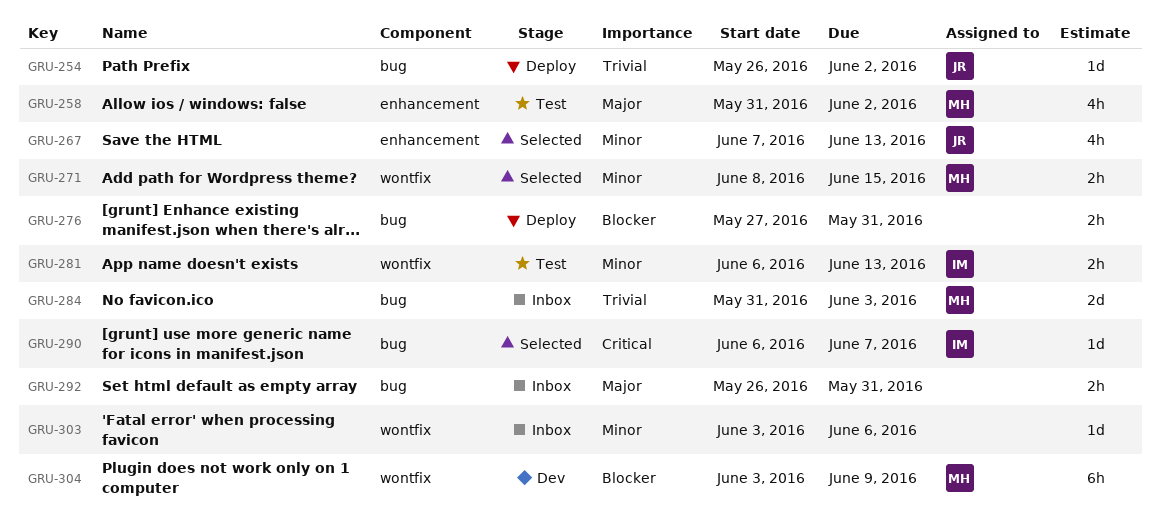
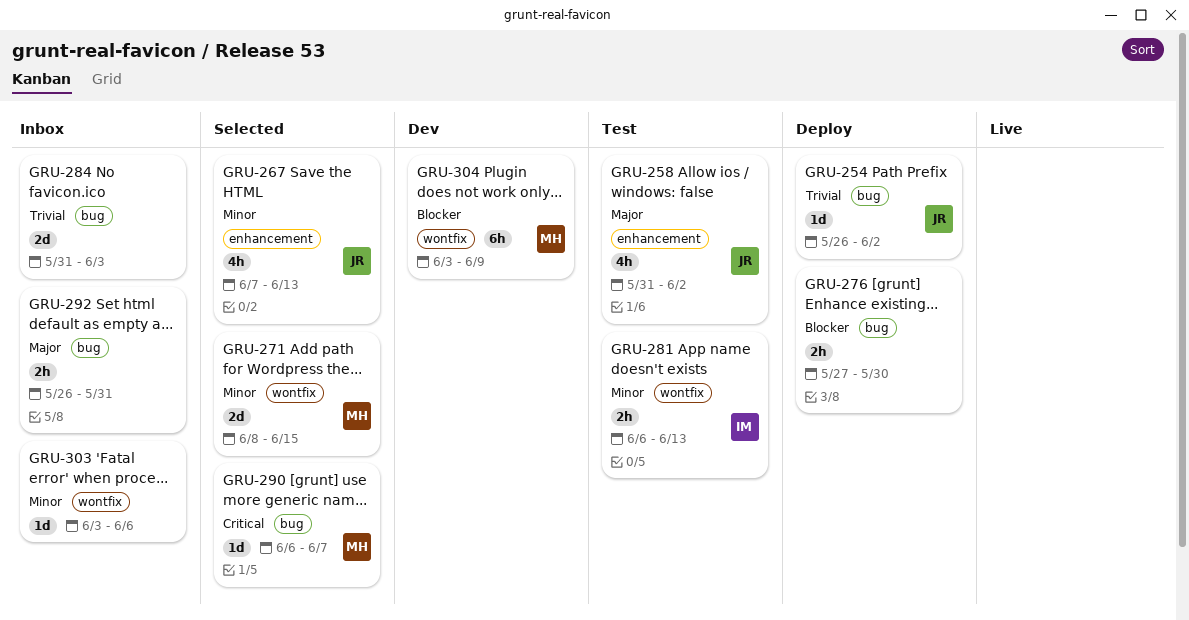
GRU-258, owner: MH -> JR
GRU-271, estimate: 2h -> 2d
GRU-276, due: May 31 -> May 30
GRU-284, owner: MH -> none
GRU-290, owner: IM -> MH

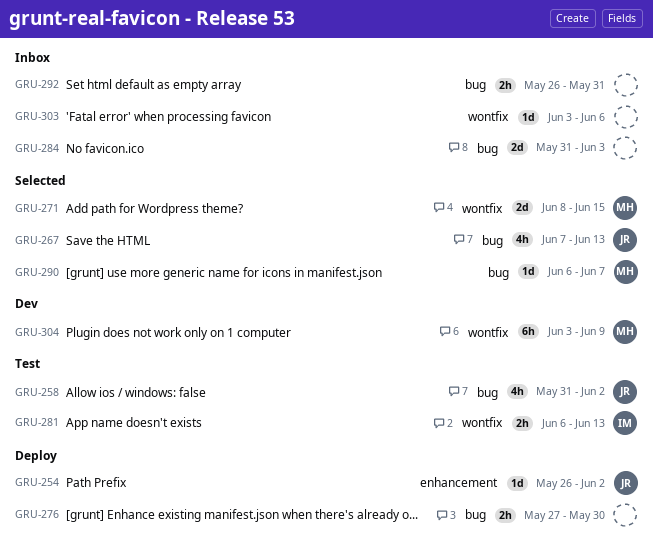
GRU-254, label: bug -> enhancement
GRU-258, label: enhancement -> bug
GRU-267, label: enhancement -> bug

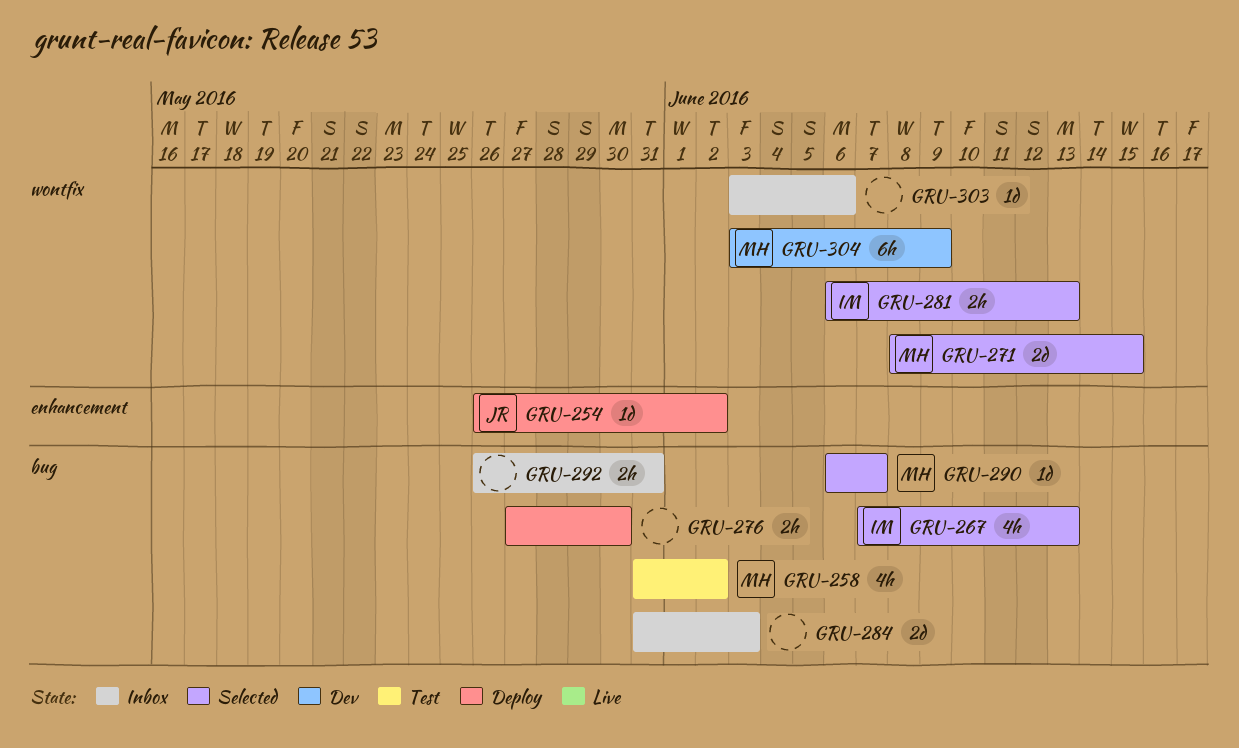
GRU-258, owner: JR -> MH
GRU-267, owner: JR -> IM
GRU-281, status: Test -> Selected

